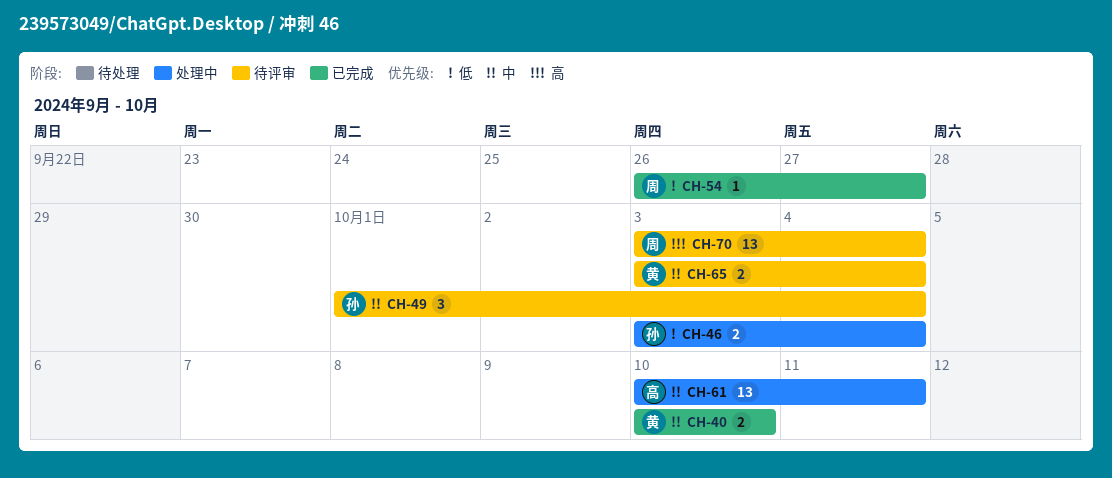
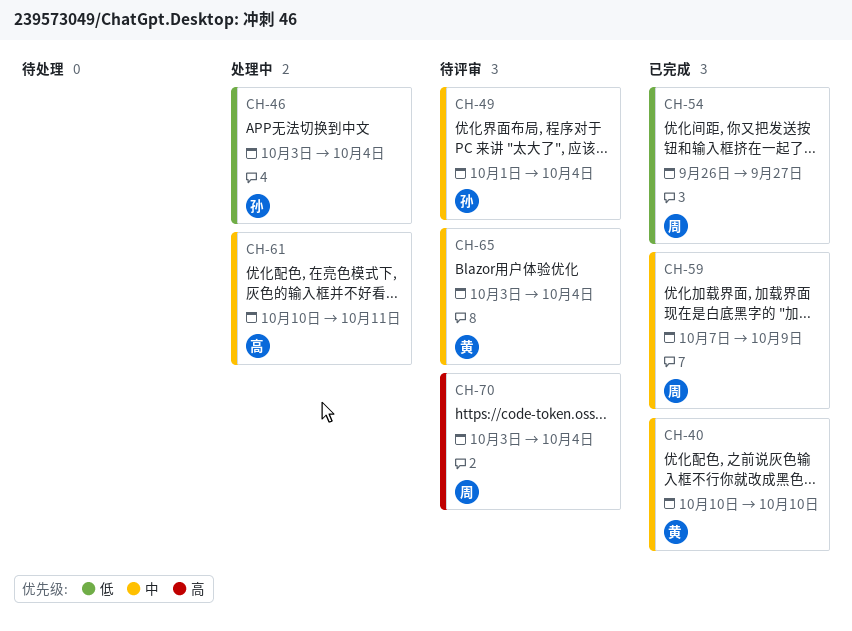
CH-59: none -> present

